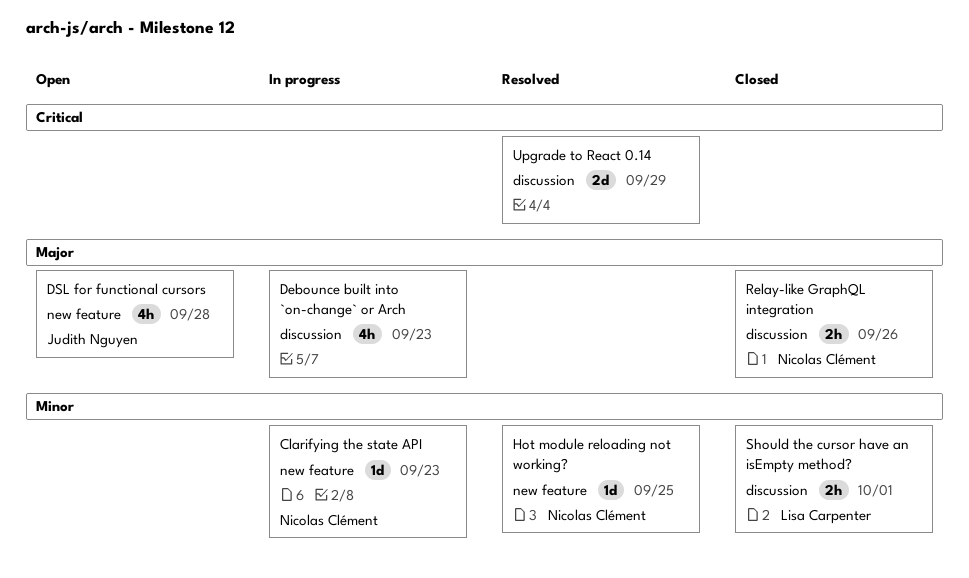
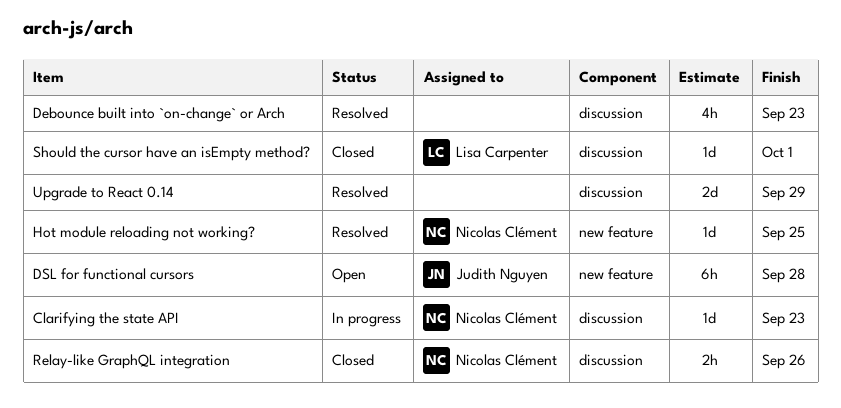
Clarifying the state API, label: new feature -> discussion
Debounce built into `on-change` or Arch, status: In progress -> Resolved
DSL for functional cursors, estimate: 4h -> 6h
Should the cursor have an isEmpty method?, estimate: 2h -> 1d

